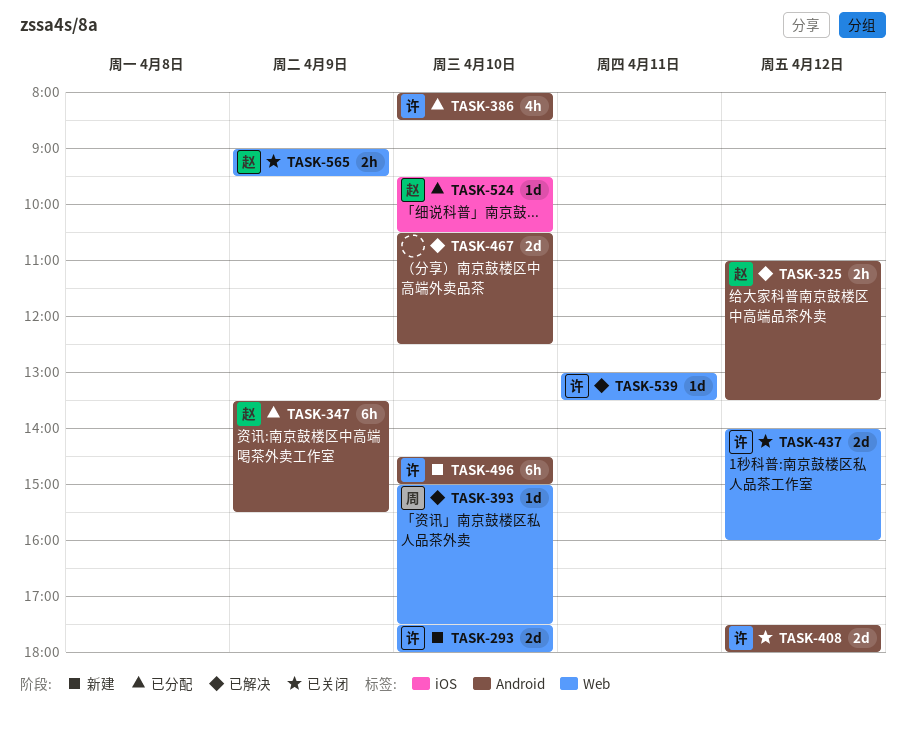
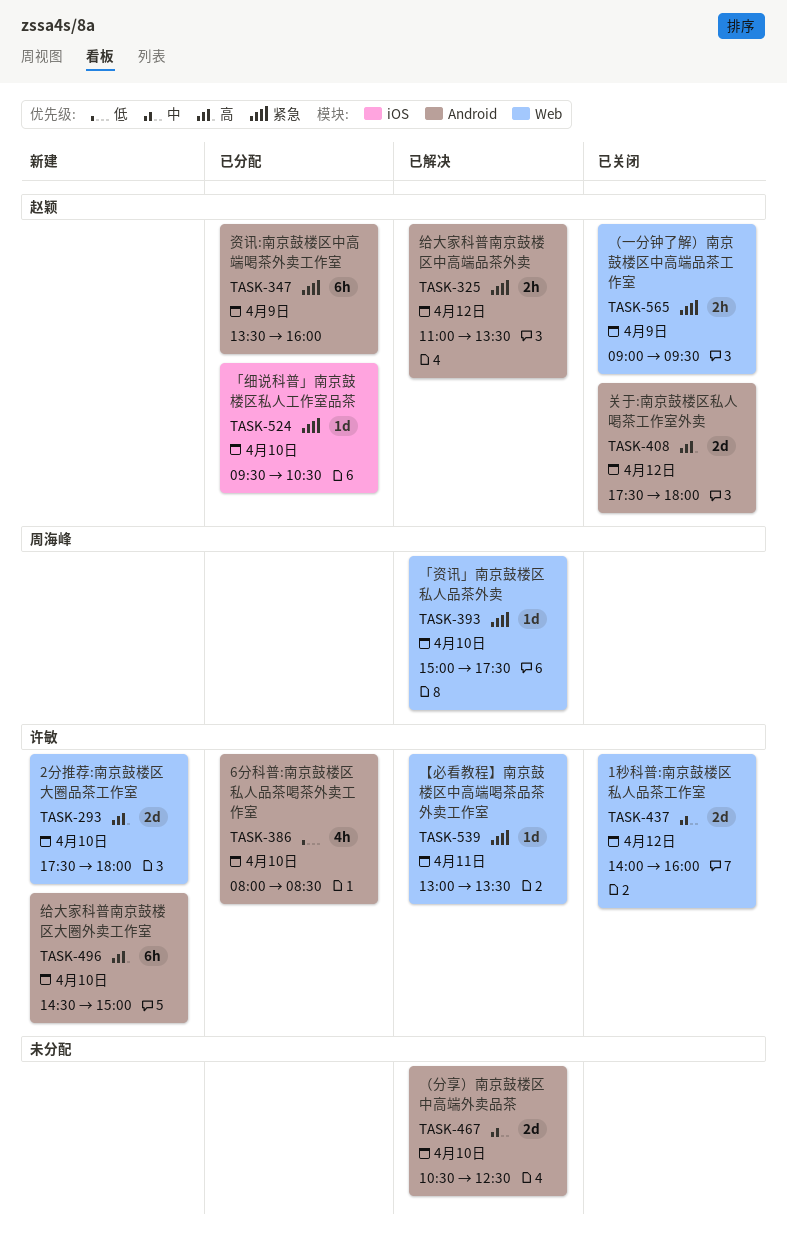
TASK-347, ends: 15:30 -> 16:00
TASK-408, owner: 许敏 -> 赵颖

